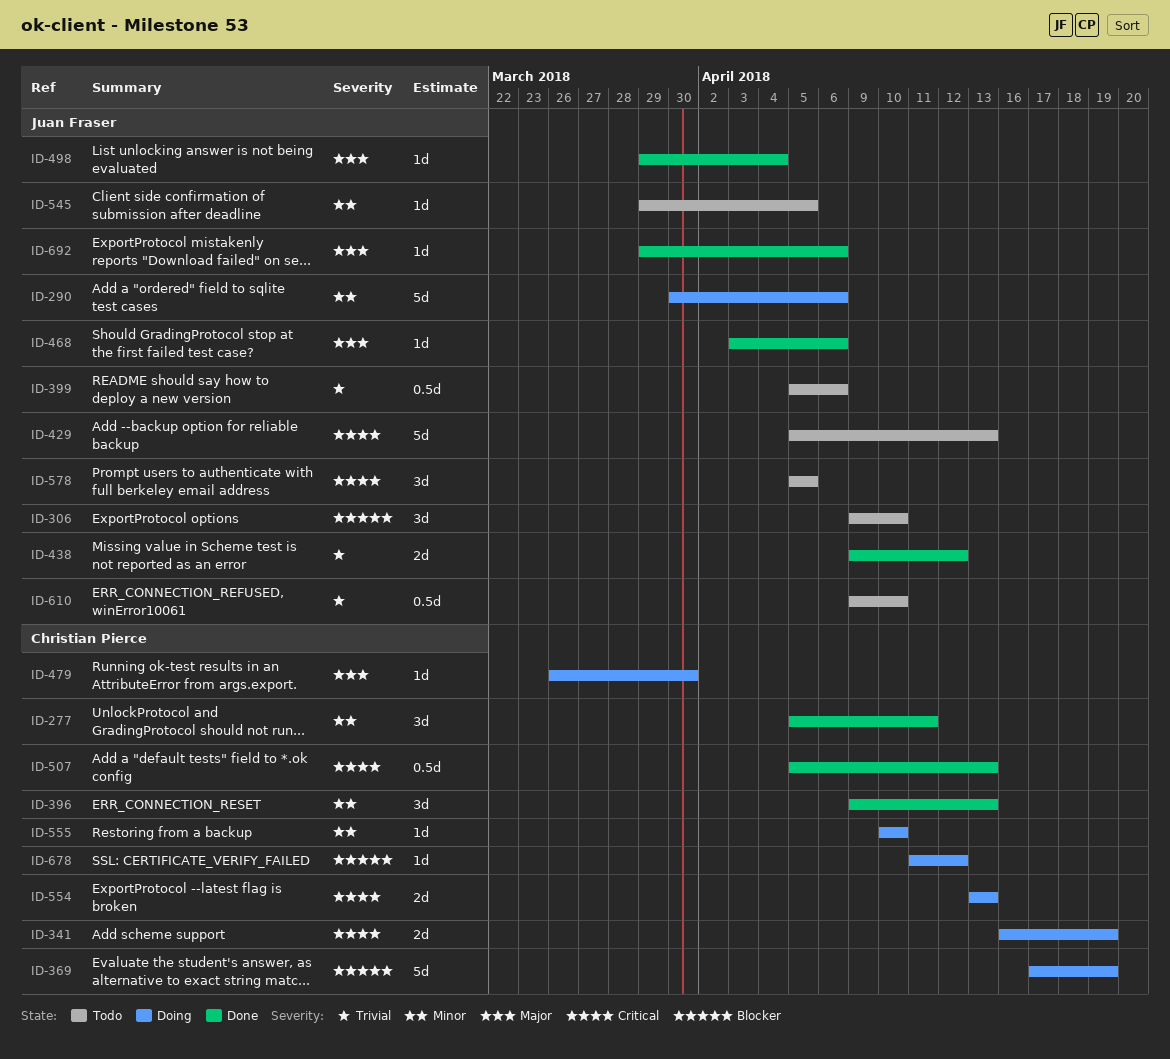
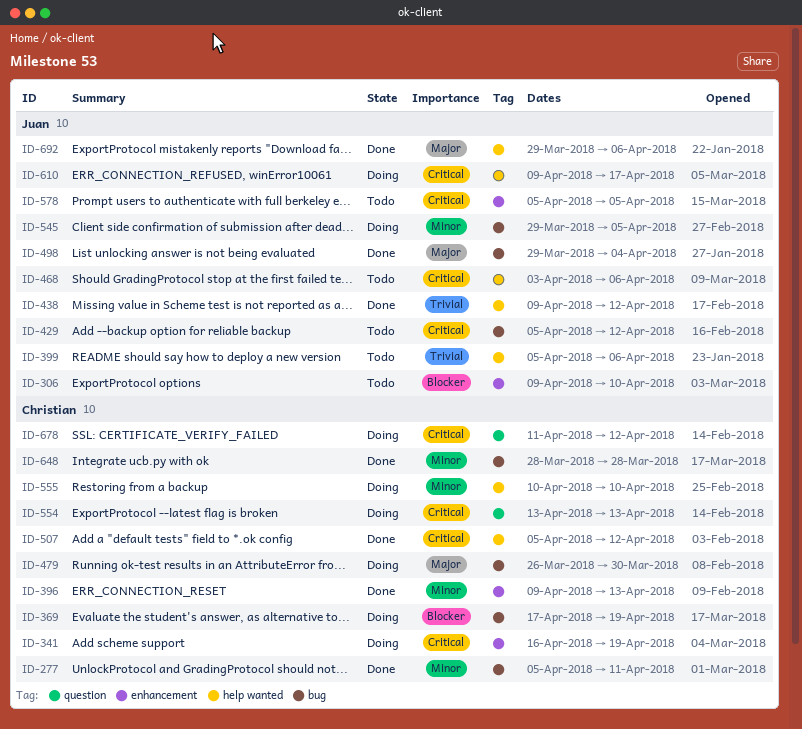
ID-290: present -> none
ID-429, due: Apr 13 -> Apr 12
ID-468, status: Done -> Todo
ID-468, priority: Major -> Critical
ID-507, due: Apr 13 -> Apr 12
ID-545, status: Todo -> Doing
ID-610, status: Todo -> Doing
ID-610, priority: Trivial -> Critical
ID-610, due: Apr 10 -> Apr 17
ID-648: none -> present
ID-678, priority: Blocker -> Critical

